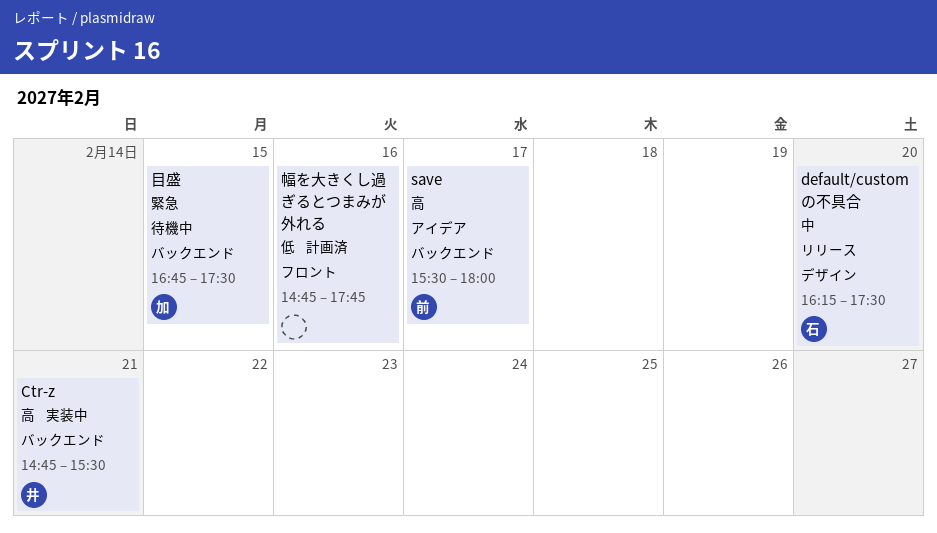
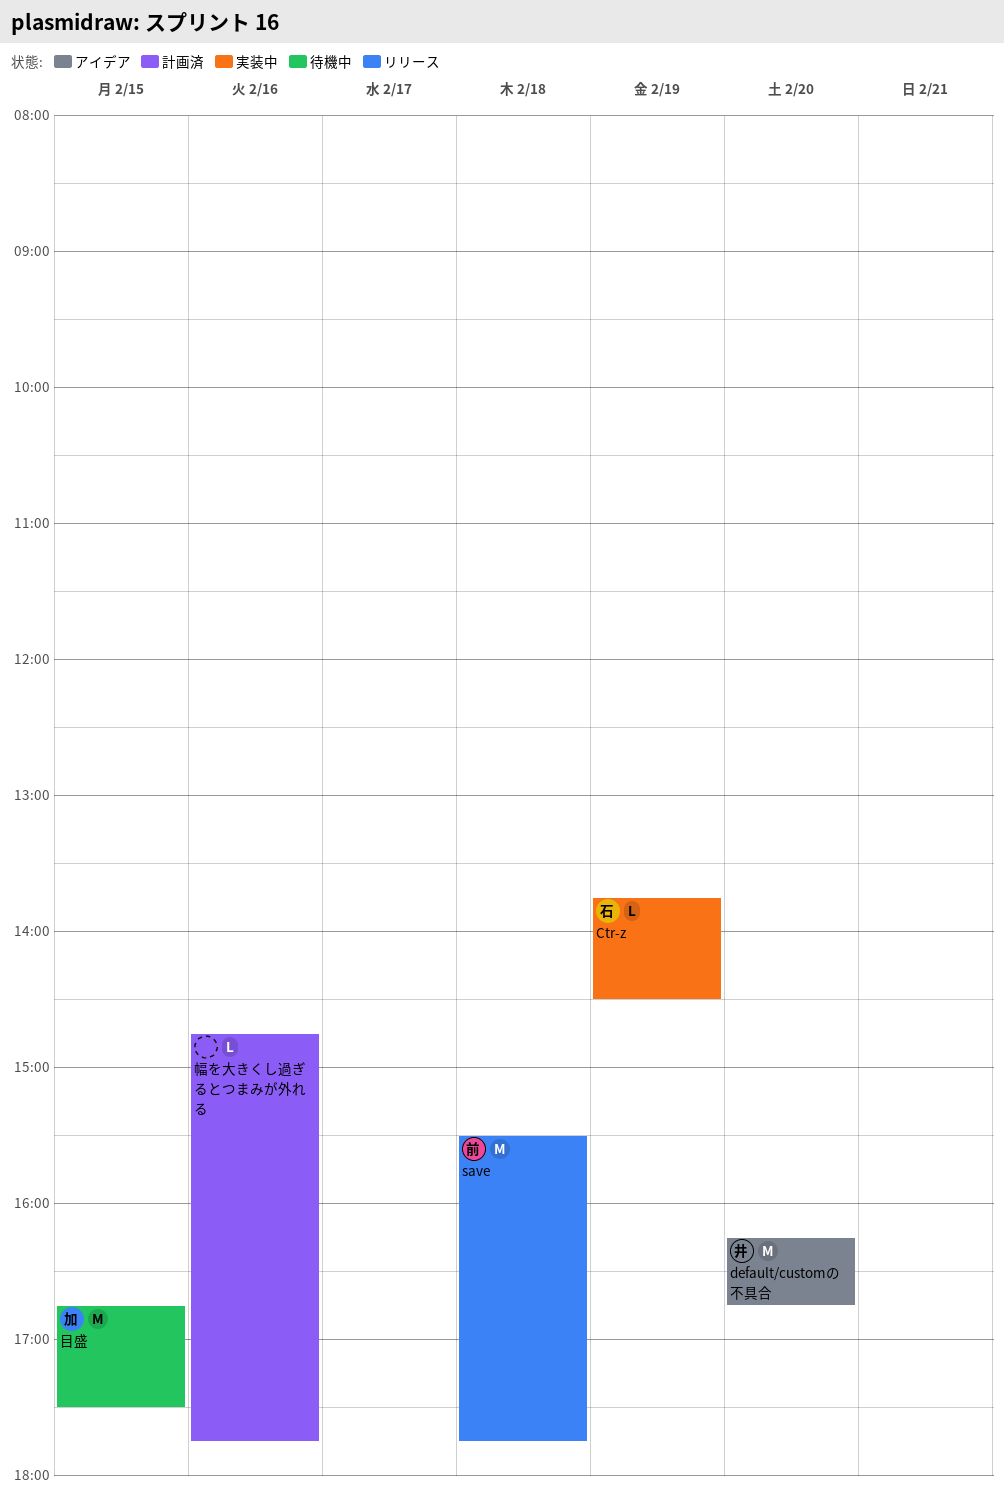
Ctr-z, owner: 井 -> 石
Ctr-z, day: Feb 21 -> Feb 19
Ctr-z, begins: 14:45 -> 13:45
Ctr-z, ends: 15:30 -> 14:30
default/customの不具合, status: リリース -> アイデア
default/customの不具合, owner: 石 -> 井
default/customの不具合, ends: 17:30 -> 16:45
save, status: アイデア -> リリース
save, day: Feb 17 -> Feb 18
save, ends: 18:00 -> 17:45

